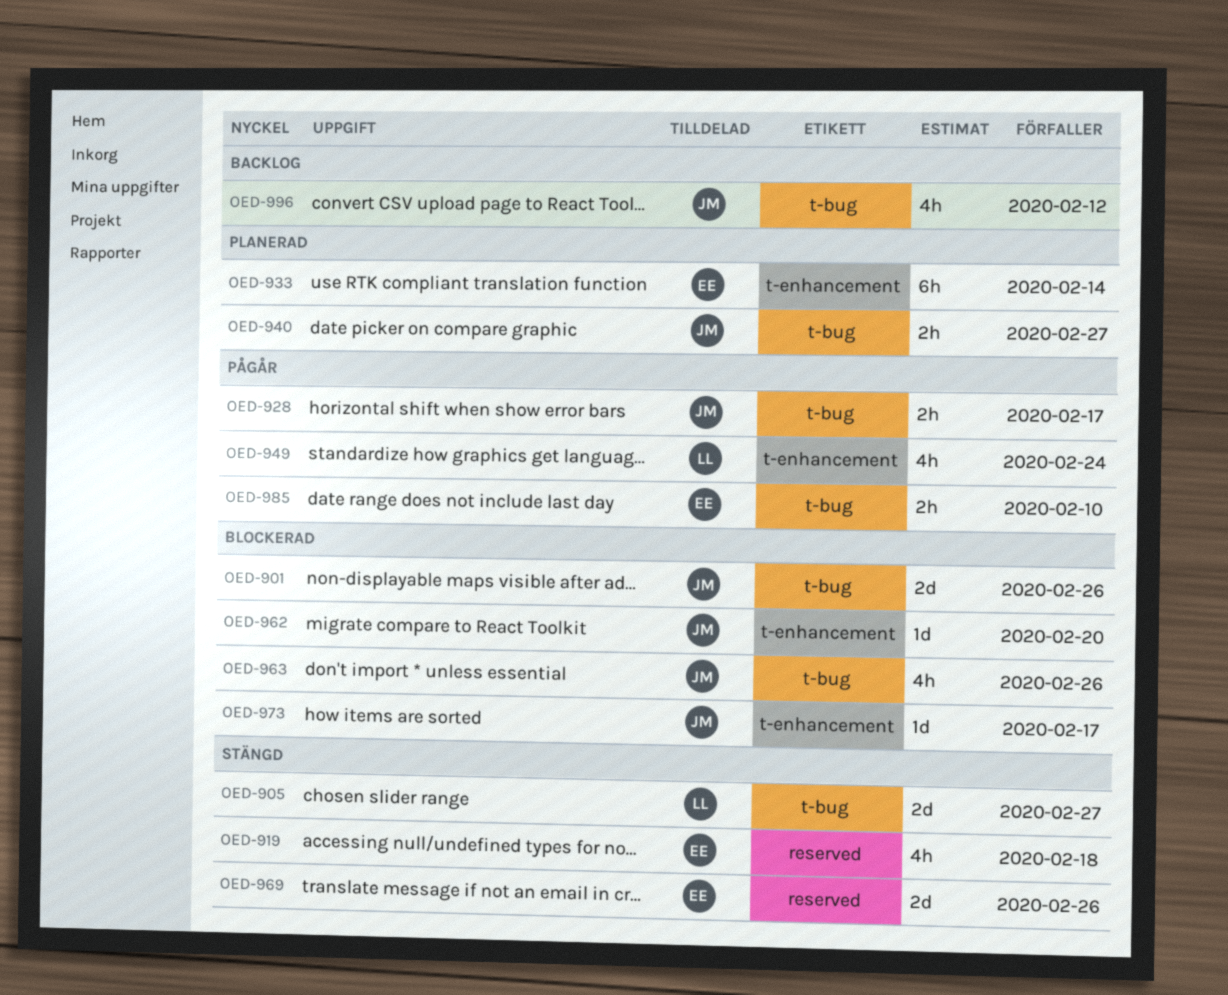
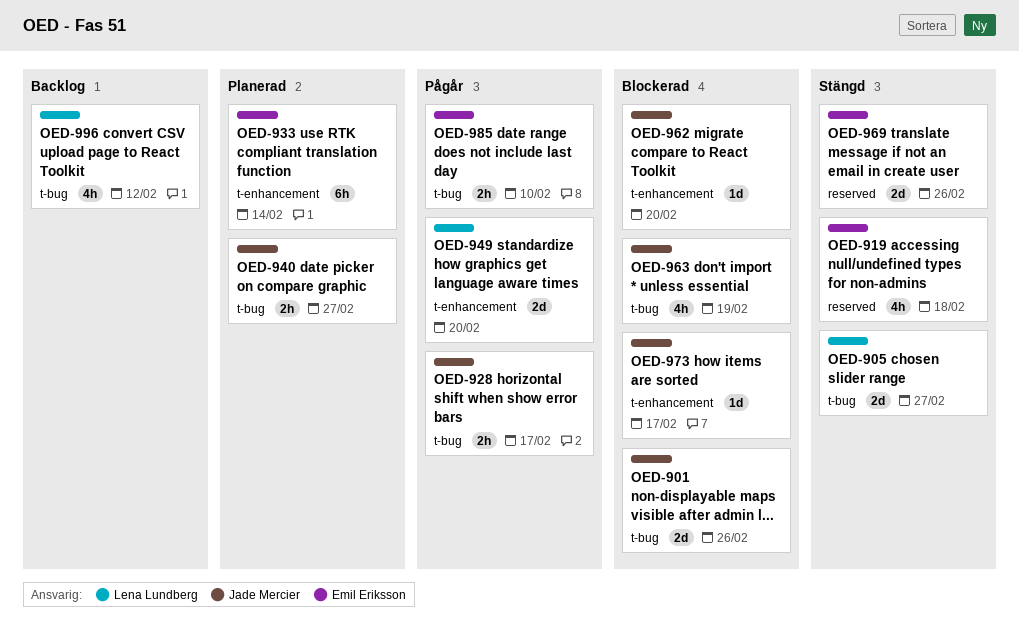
OED-949, estimate: 4h -> 2d
OED-949, due: Feb 24 -> Feb 20
OED-963, due: Feb 26 -> Feb 19
OED-996, owner: Jade Mercier -> Lena Lundberg

